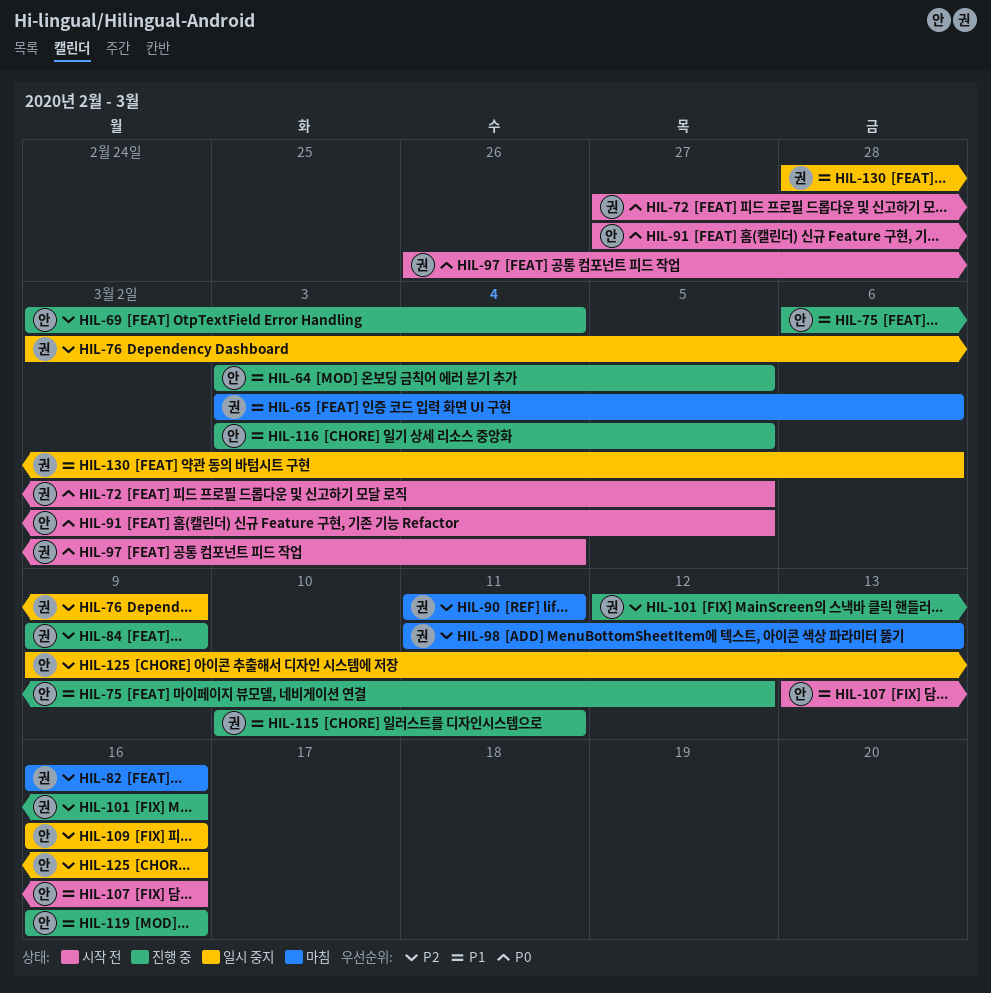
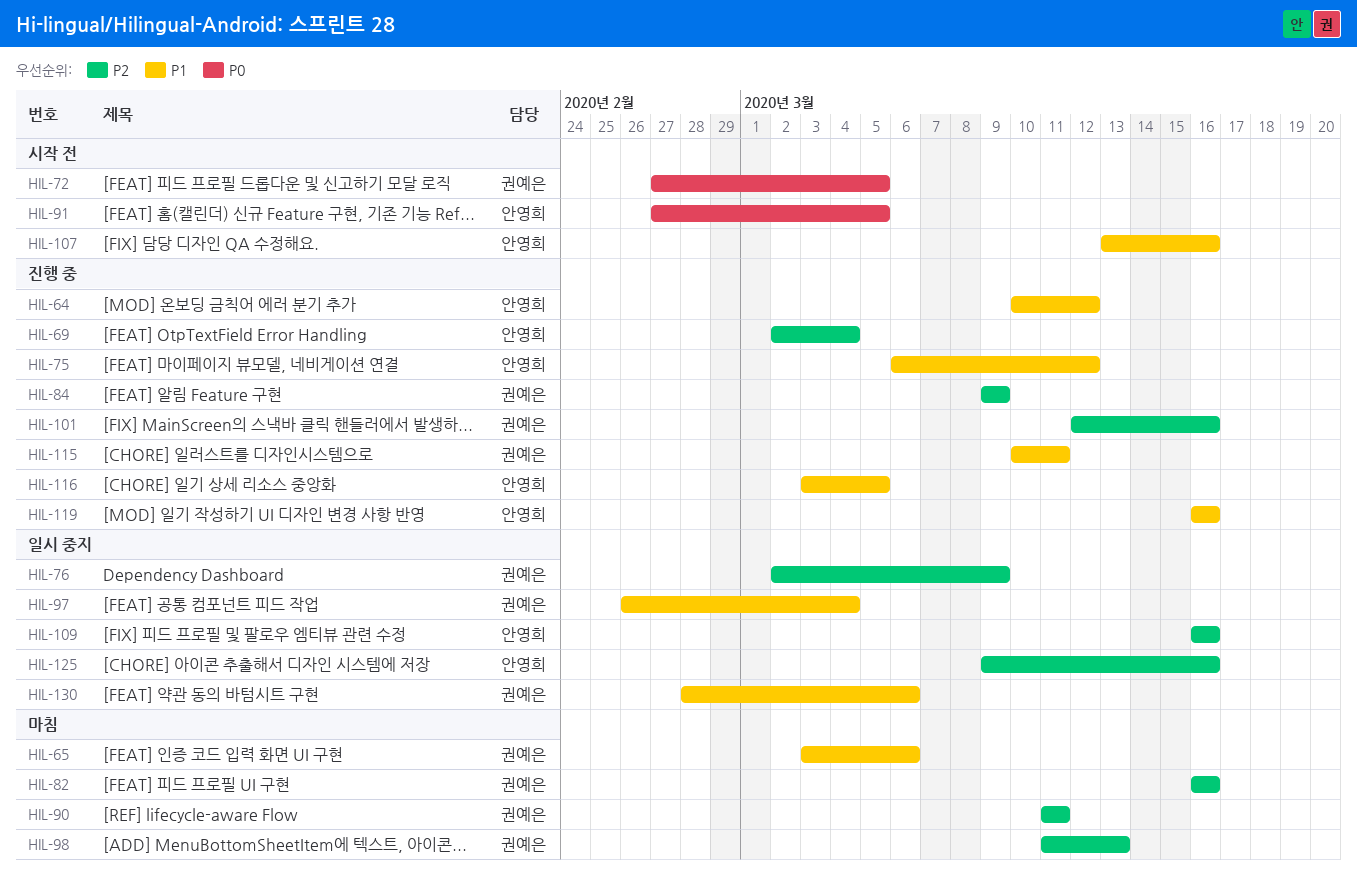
HIL-64, start: Mar 3 -> Mar 10
HIL-64, due: Mar 5 -> Mar 12
HIL-97, status: 시작 전 -> 일시 중지
HIL-97, priority: P0 -> P1

